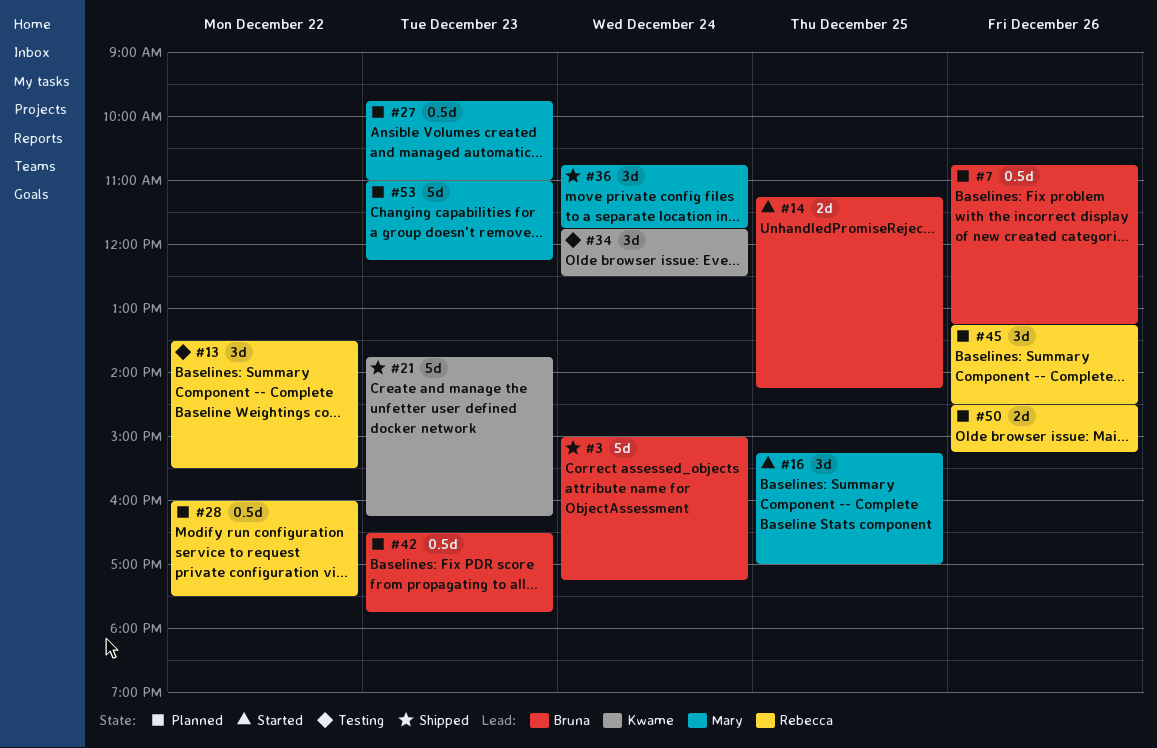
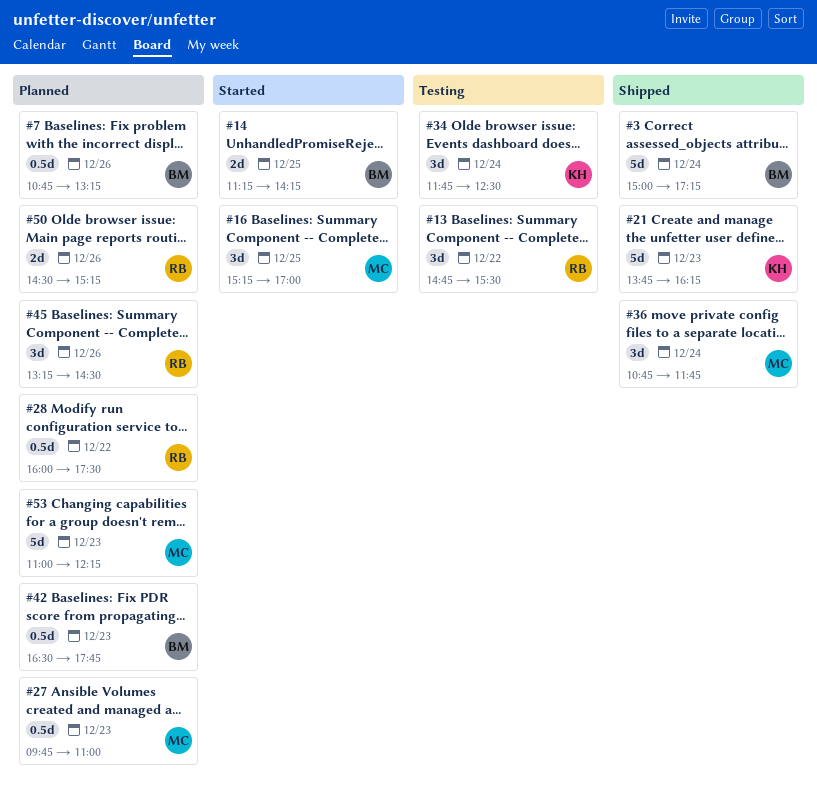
#13, begins: 13:30 -> 14:45

